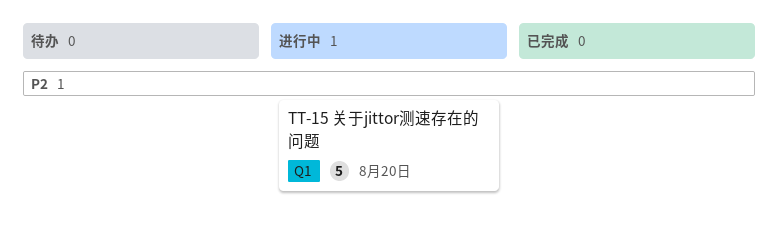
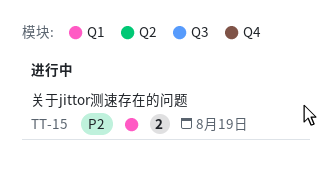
TT-15, estimate: 5 -> 2
TT-15, due: Aug 20 -> Aug 19

